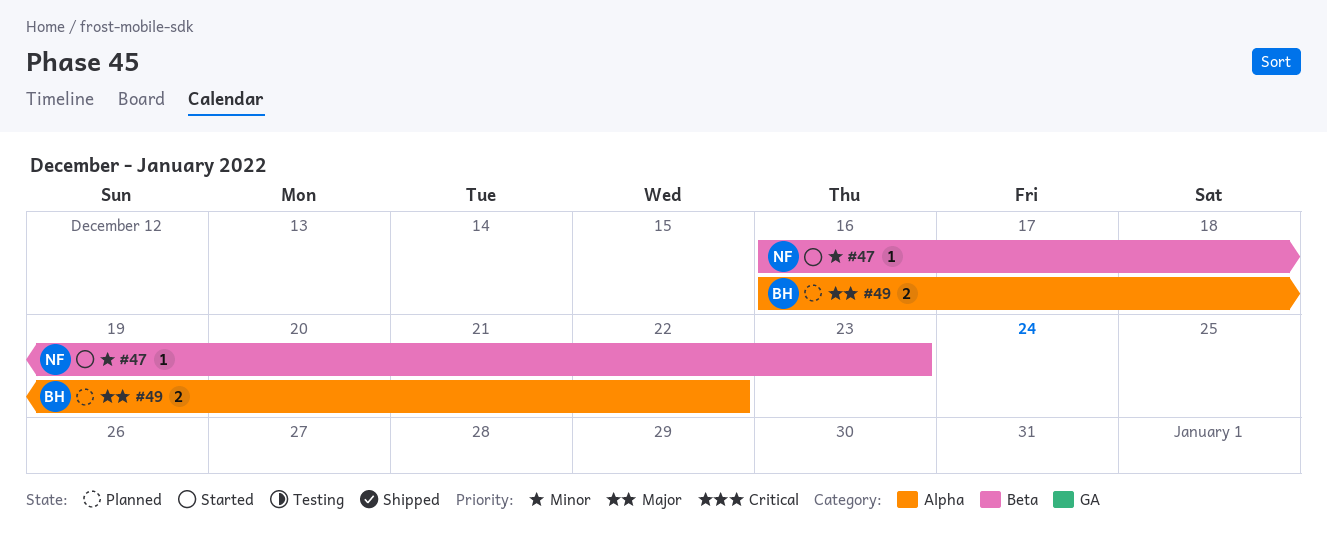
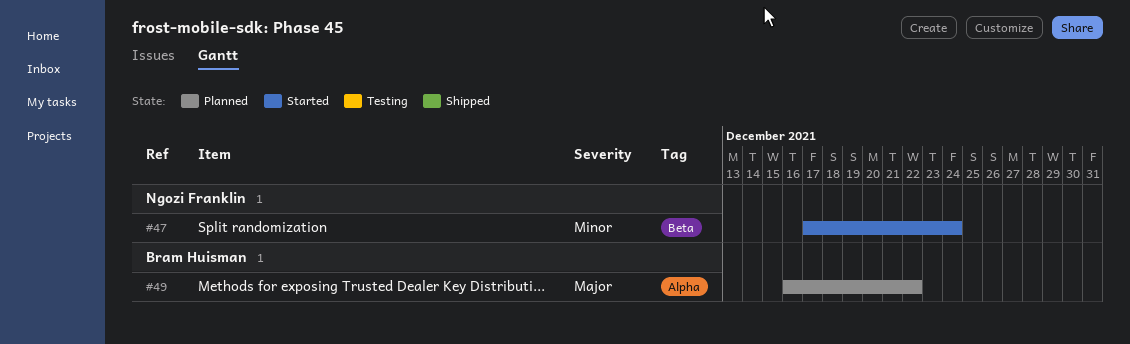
#47, start: Dec 16 -> Dec 17
#47, due: Dec 23 -> Dec 24

